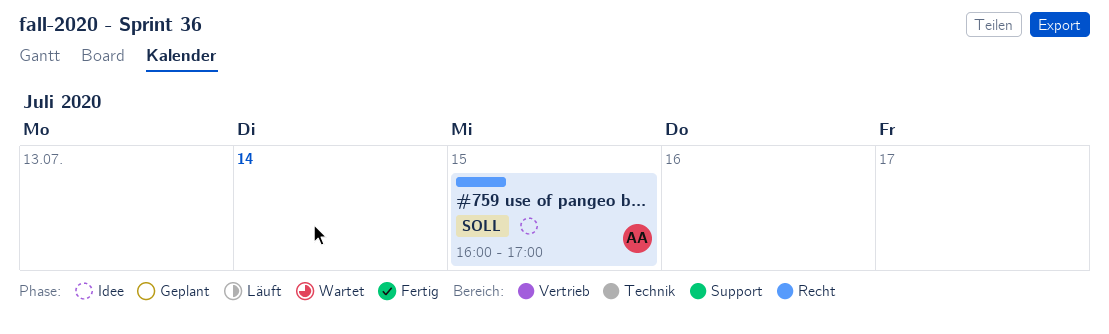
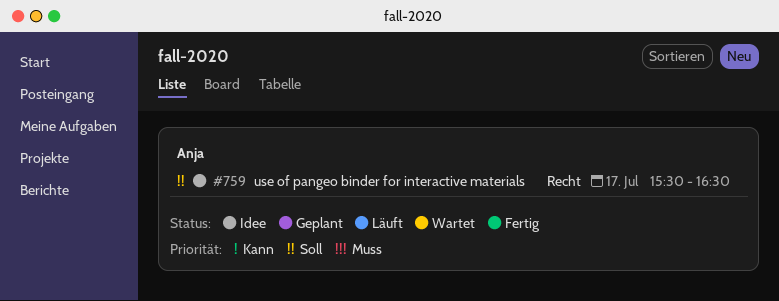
#759, day: Jul 15 -> Jul 17
#759, begins: 16:00 -> 15:30
#759, ends: 17:00 -> 16:30

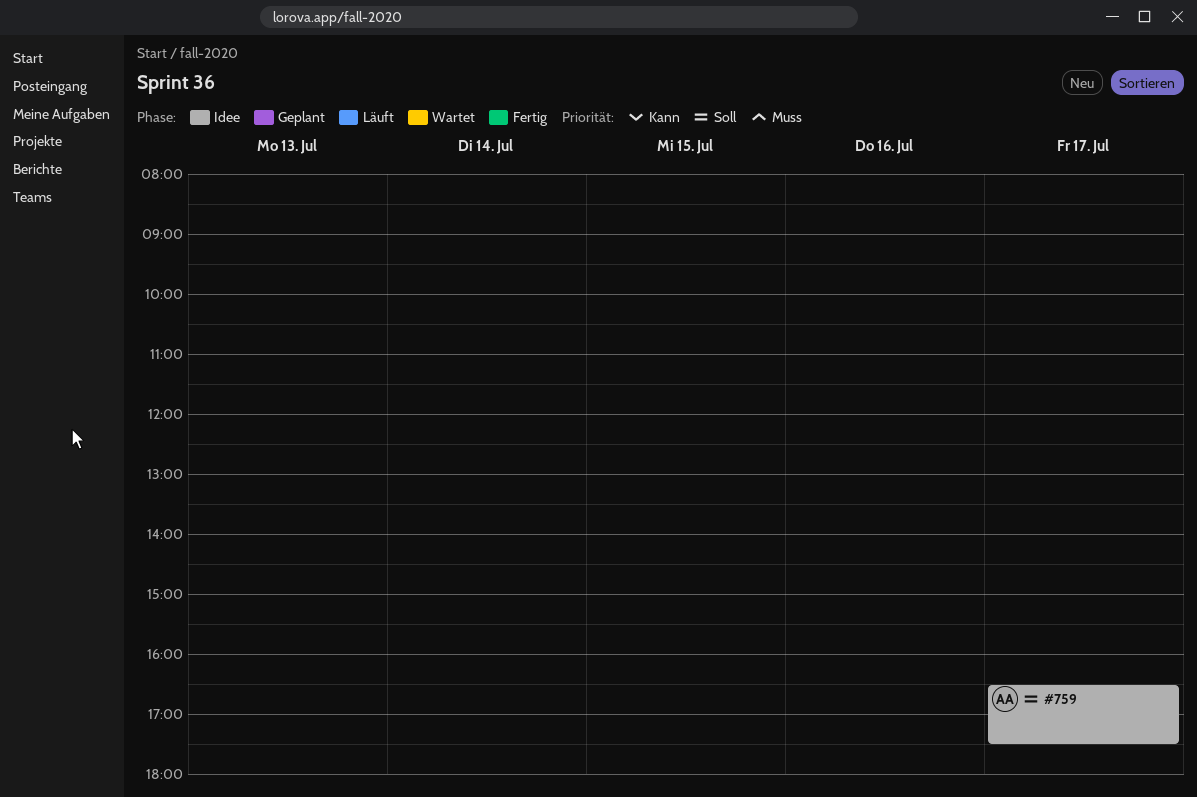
#759, begins: 15:30 -> 16:30
#759, ends: 16:30 -> 17:30

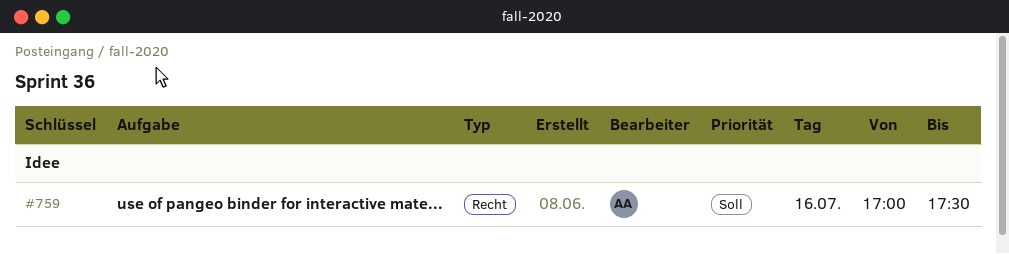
#759, day: Jul 17 -> Jul 16
#759, begins: 16:30 -> 17:00

